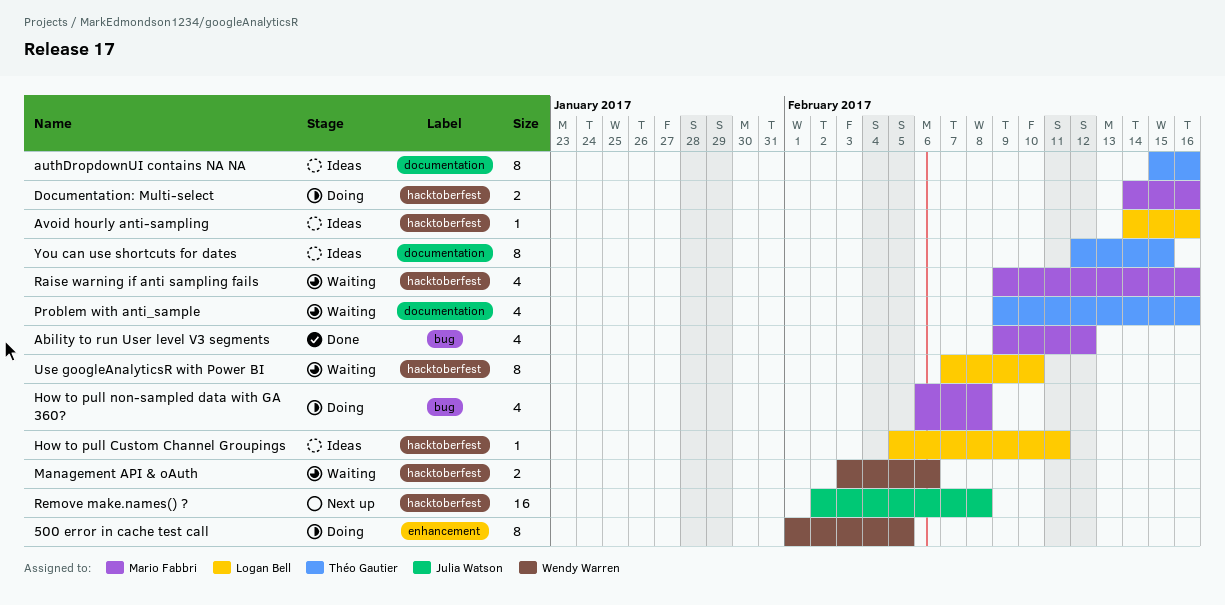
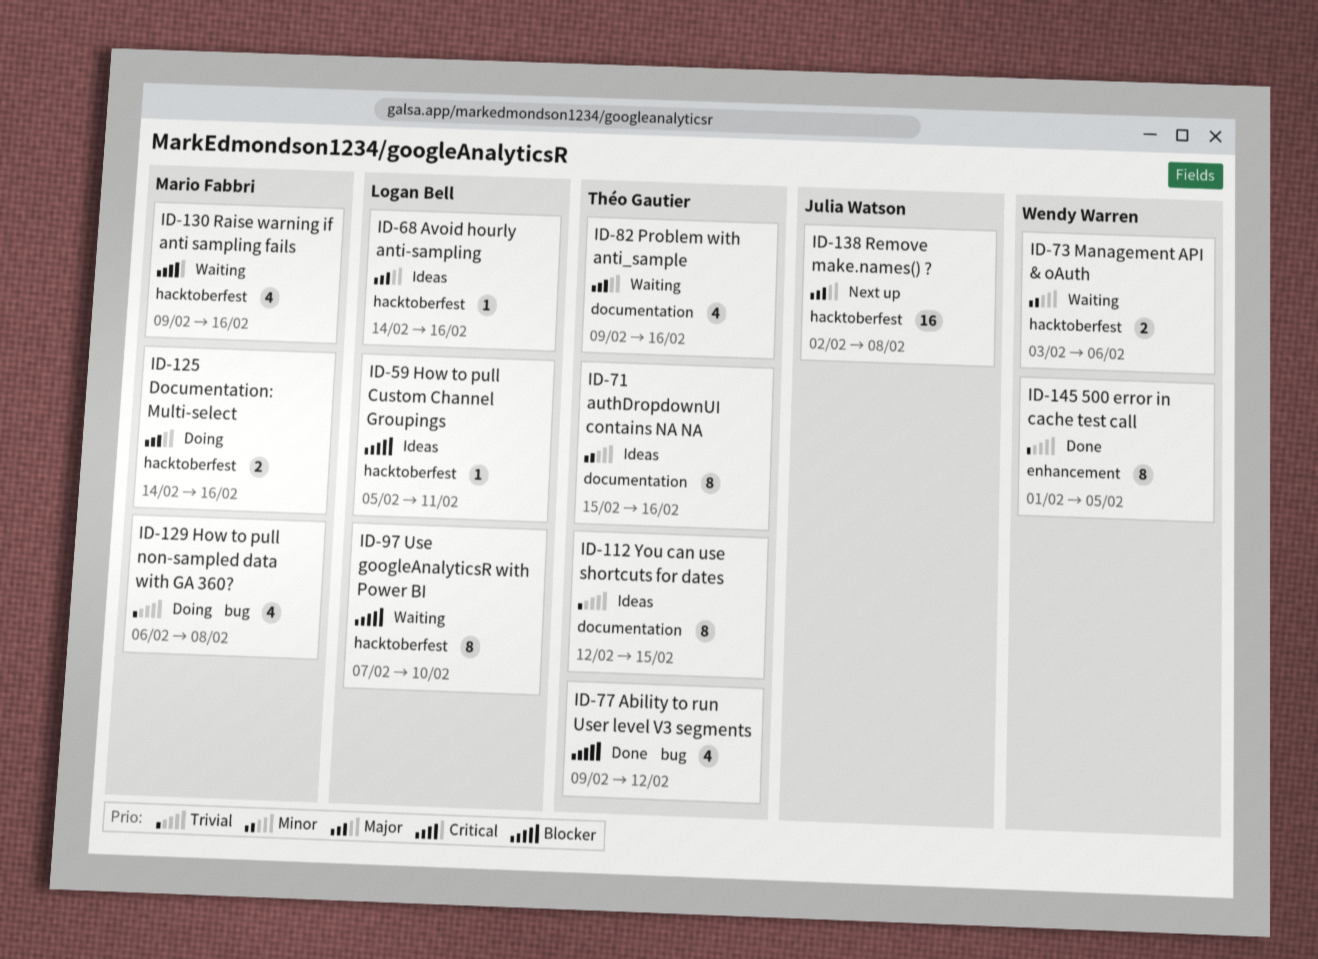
500 error in cache test call, status: Doing -> Done
Ability to run User level V3 segments, owner: Mario Fabbri -> Théo Gautier

